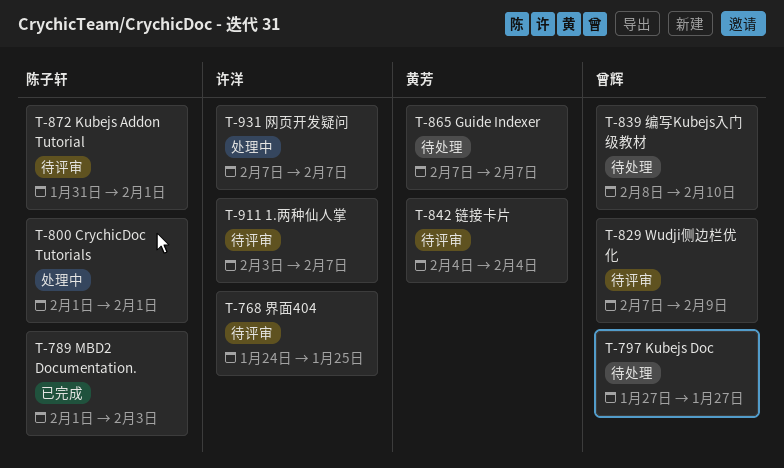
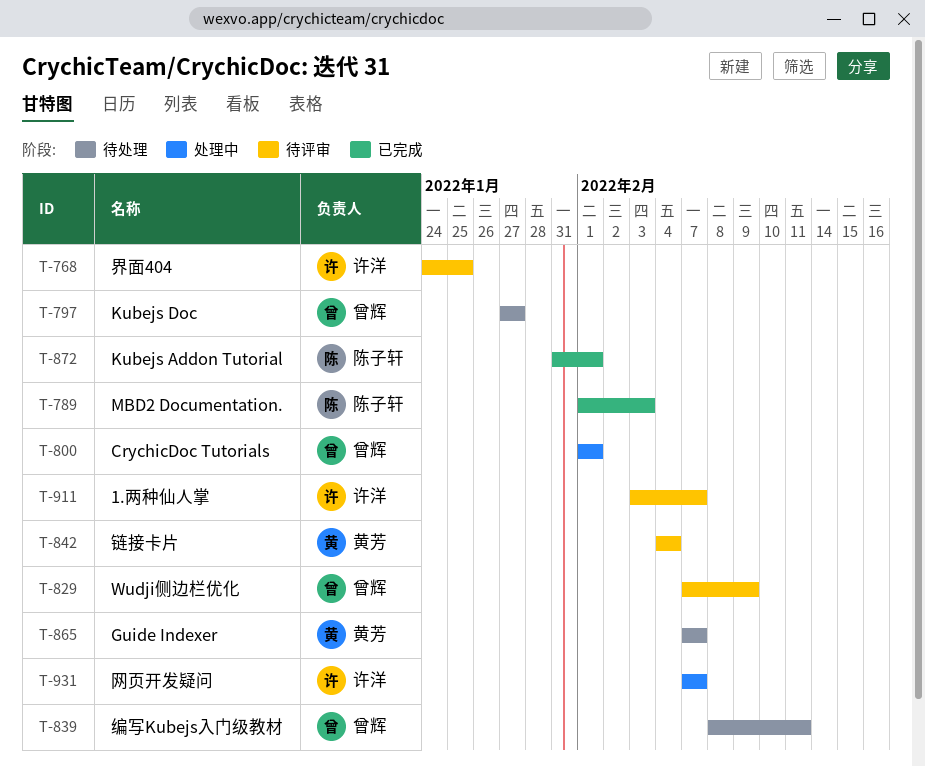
T-800, owner: 陈子轩 -> 曾辉
T-839, due: Feb 10 -> Feb 11
T-872, status: 待评审 -> 已完成

